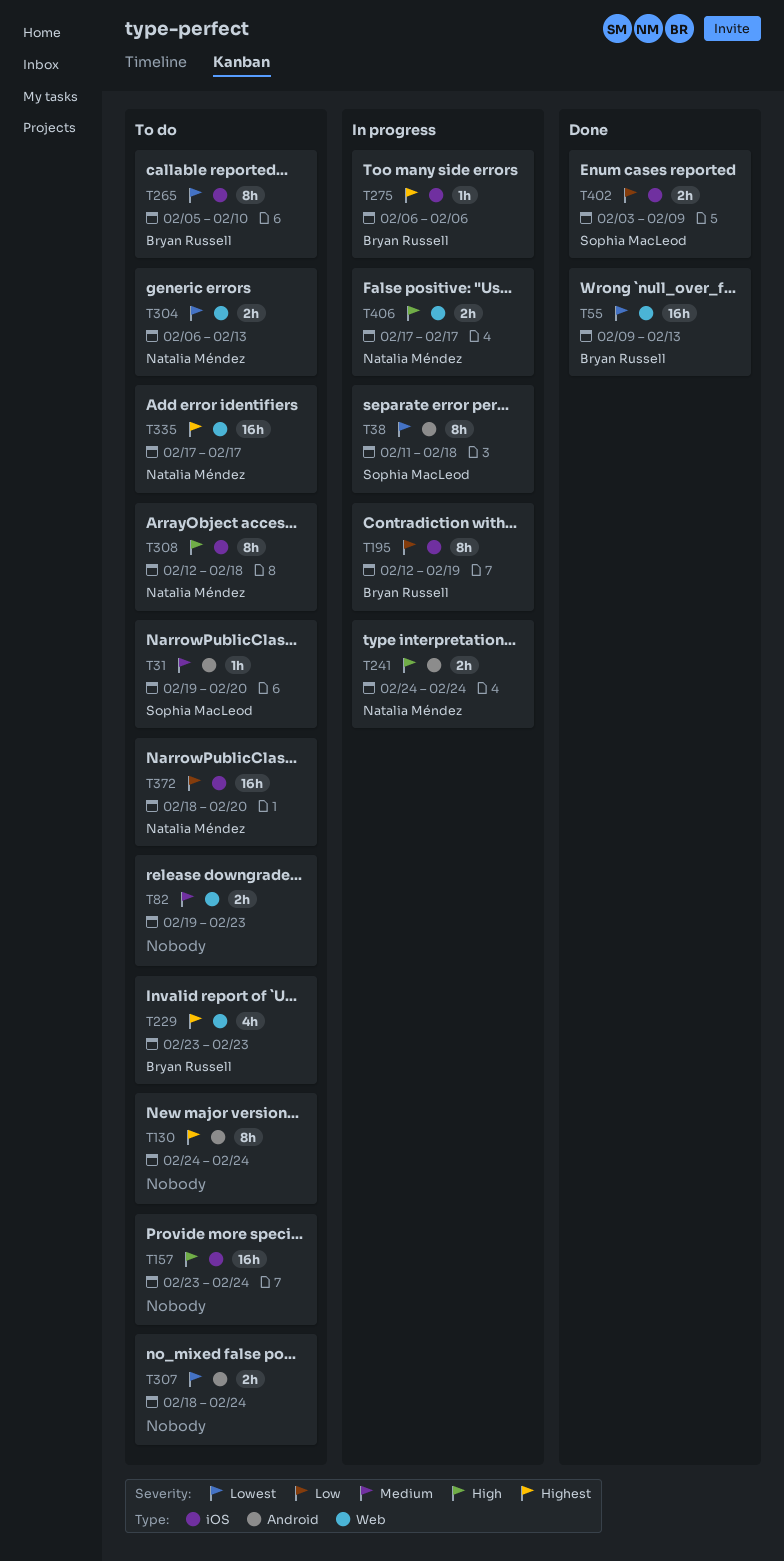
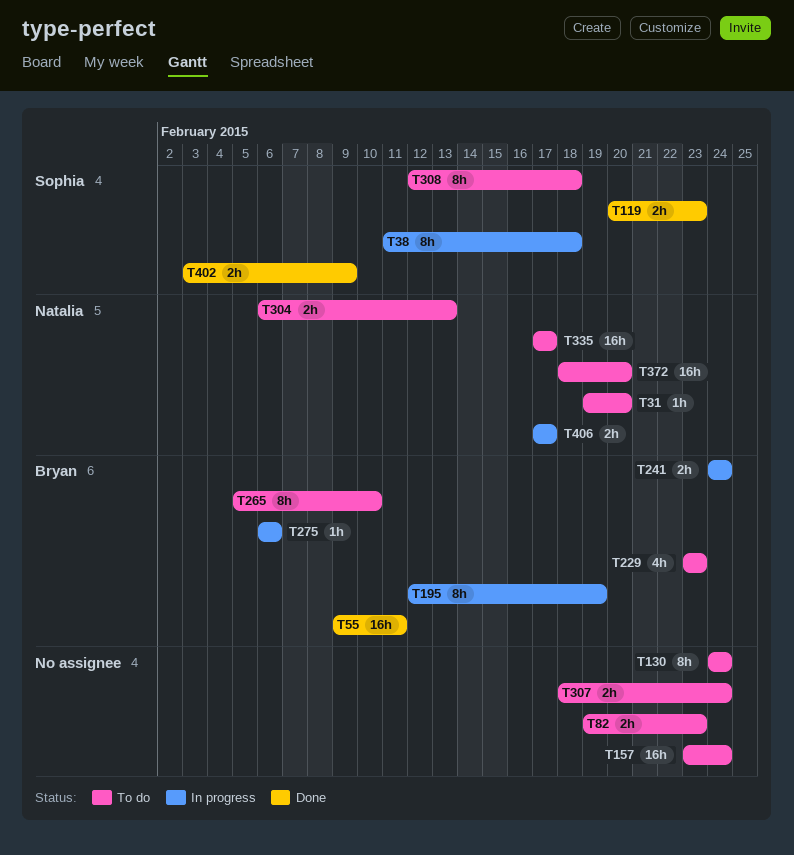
T31, owner: Sophia MacLeod -> Natalia Méndez
T55, due: Feb 13 -> Feb 11
T119: none -> present
T241, owner: Natalia Méndez -> Bryan Russell
T308, owner: Natalia Méndez -> Sophia MacLeod

